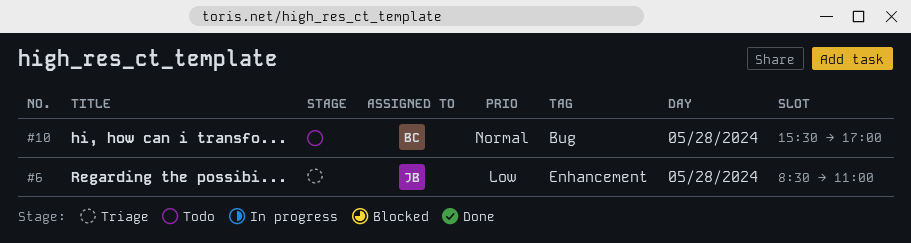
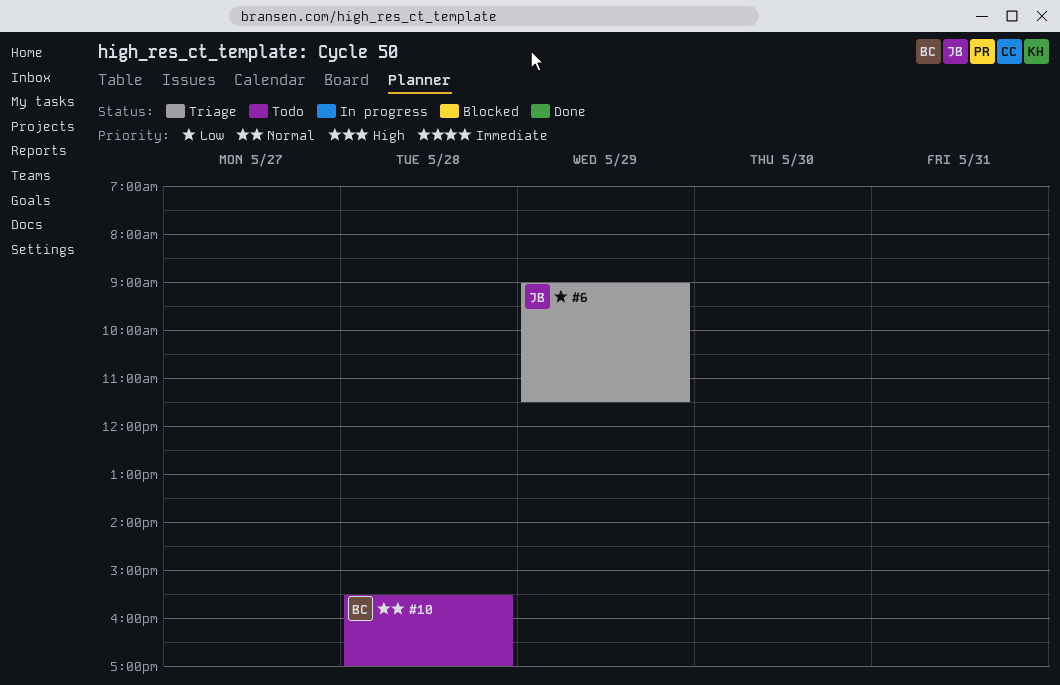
#6, day: May 28 -> May 29
#6, begins: 08:30 -> 09:00
#6, ends: 11:00 -> 11:30

